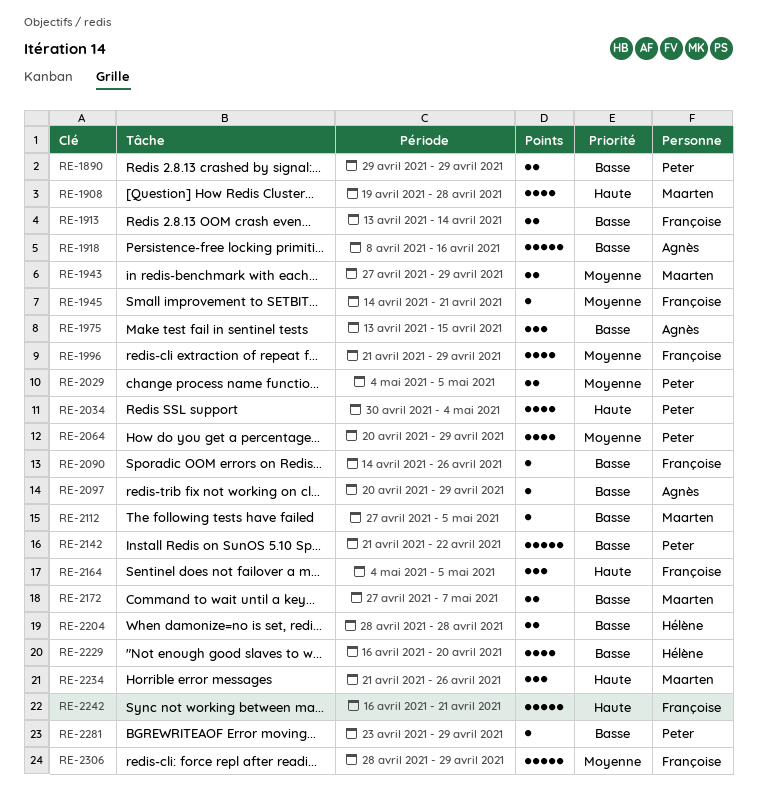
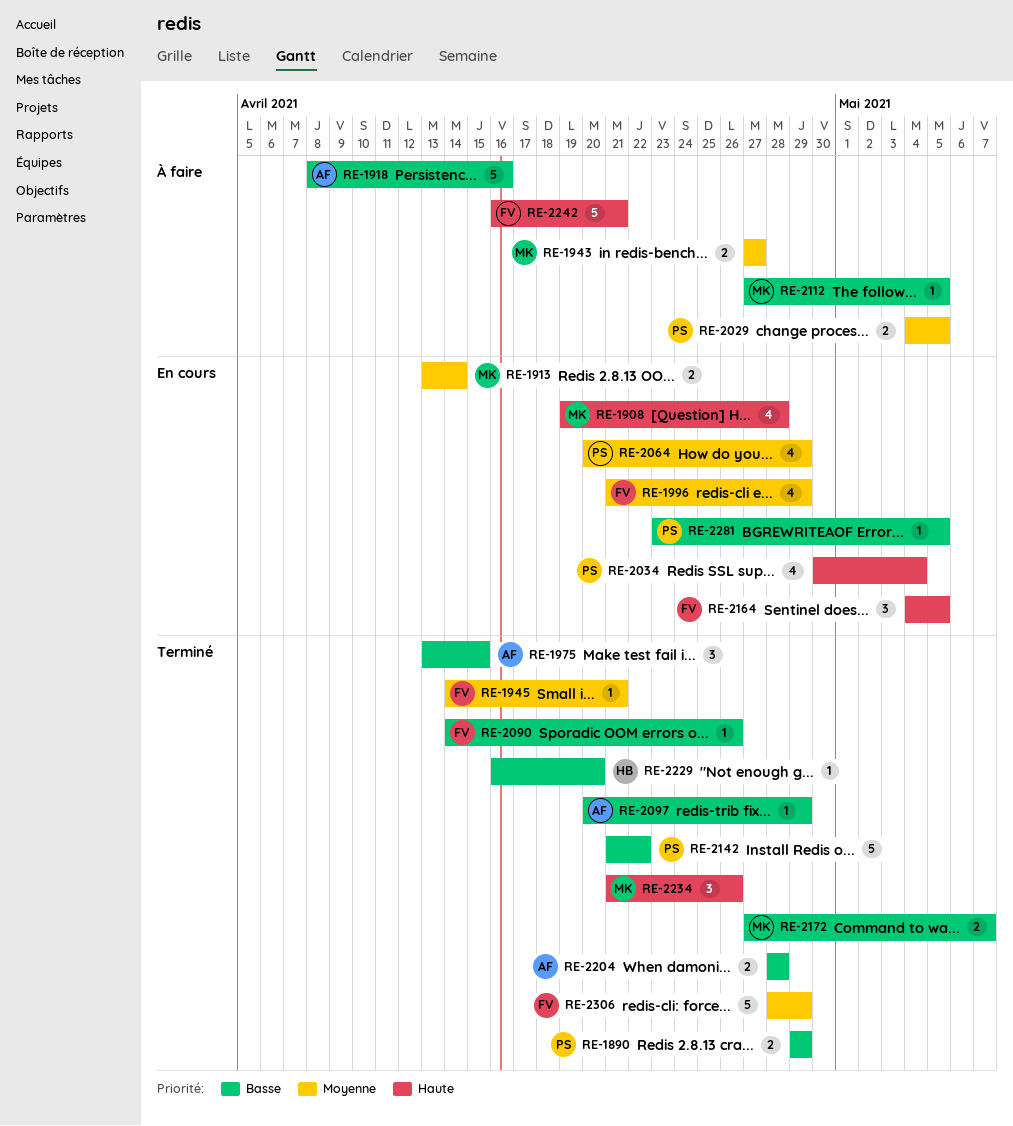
RE-1913, owner: Françoise -> Maarten
RE-1913, priority: Basse -> Moyenne
RE-1943, due: Apr 29 -> Apr 27
RE-2204, owner: Hélène -> Agnès
RE-2229, estimate: 4 -> 1
RE-2281, due: Apr 29 -> May 5

